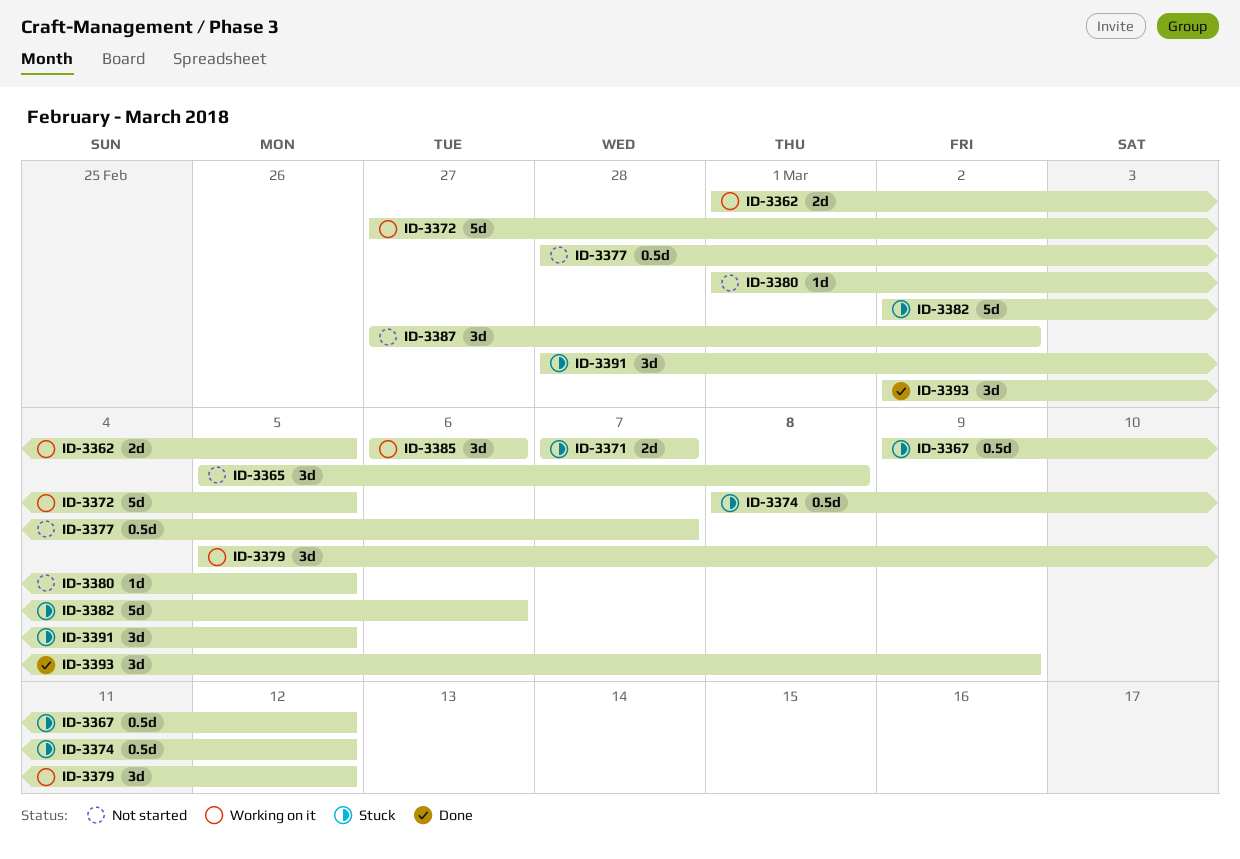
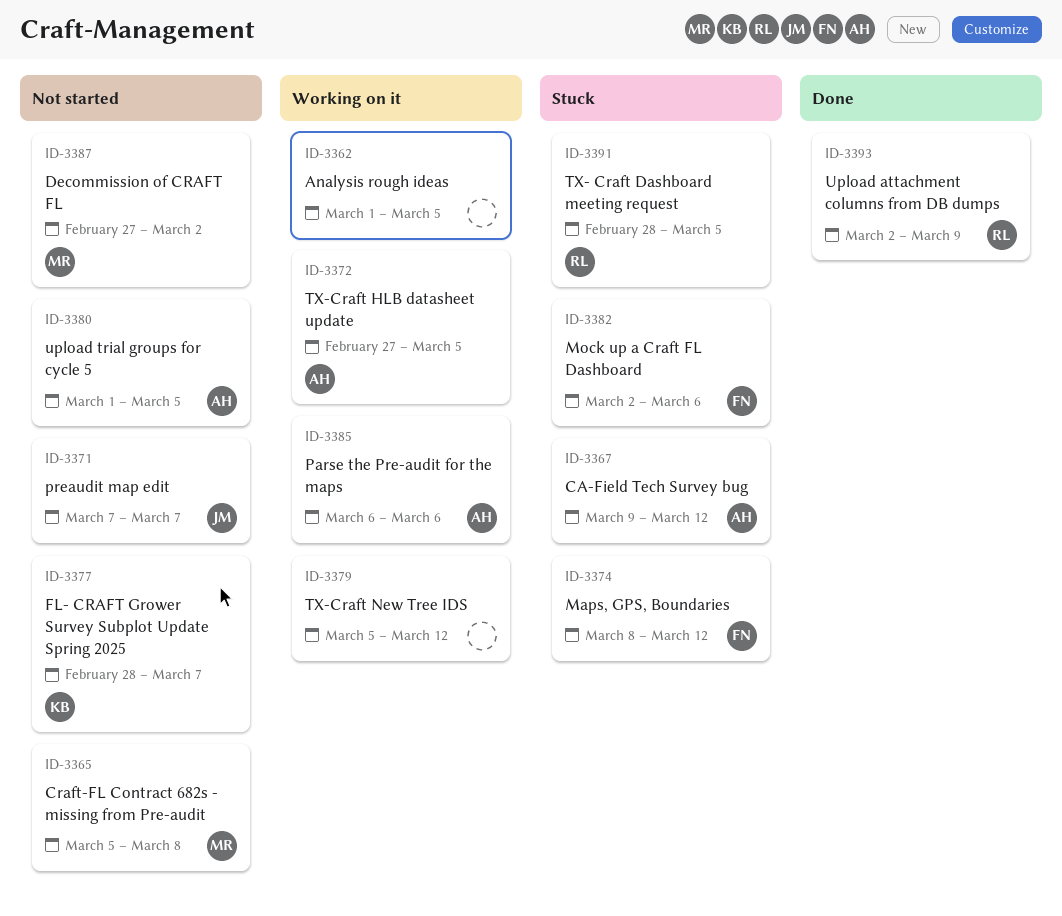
ID-3371, status: Stuck -> Not started

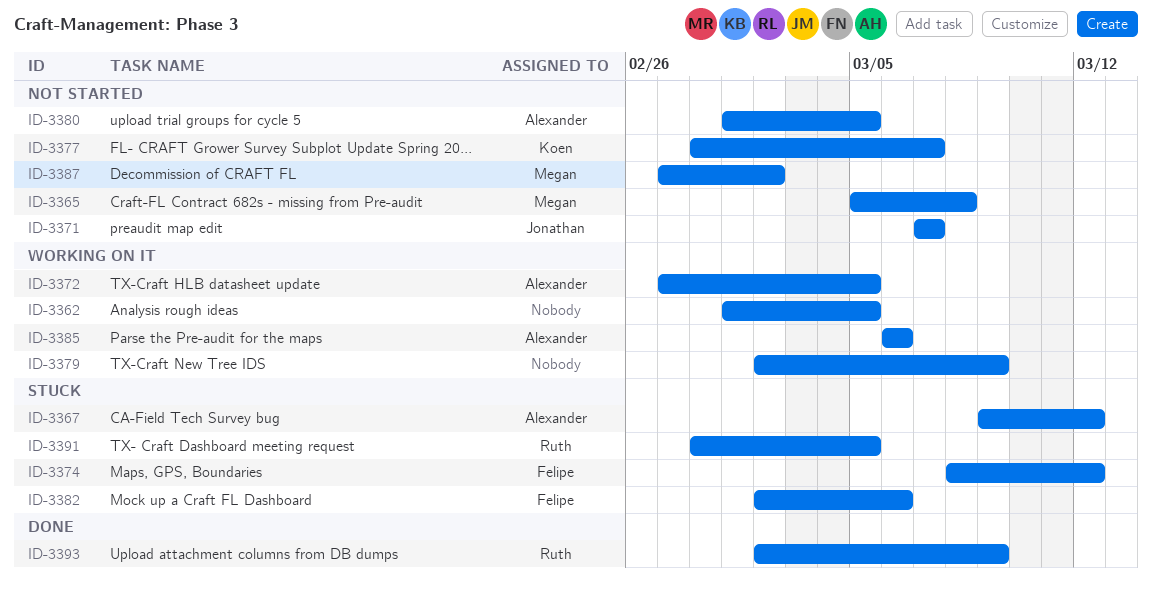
ID-3379, start: Mar 5 -> Mar 2
ID-3379, due: Mar 12 -> Mar 9

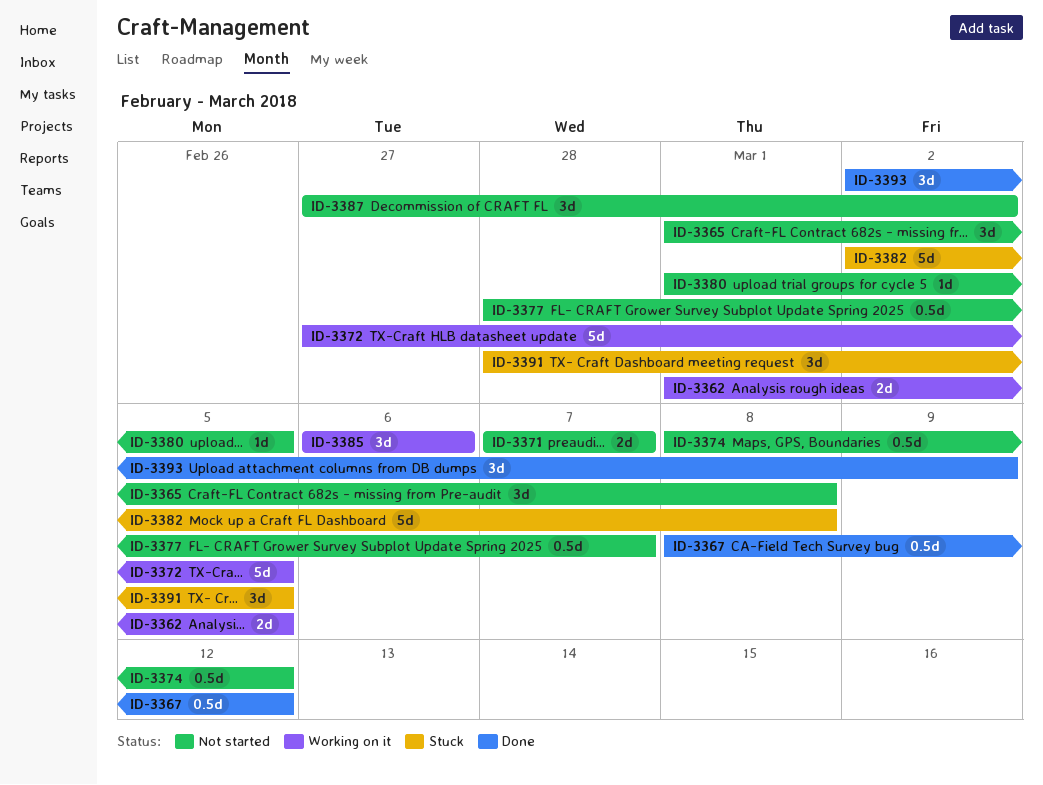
ID-3365, start: Mar 5 -> Mar 1
ID-3367, status: Stuck -> Done
ID-3367, start: Mar 9 -> Mar 8
ID-3374, status: Stuck -> Not started
ID-3379: present -> none
ID-3382, due: Mar 6 -> Mar 8

